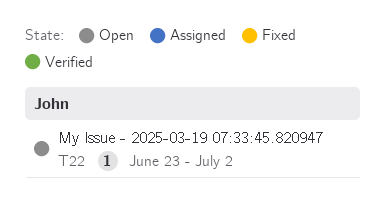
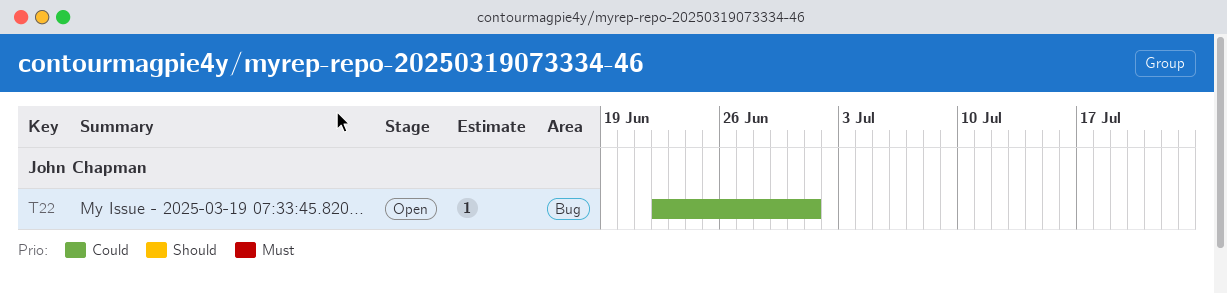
T22, start: Jun 23 -> Jun 22
T22, due: Jul 2 -> Jul 1

